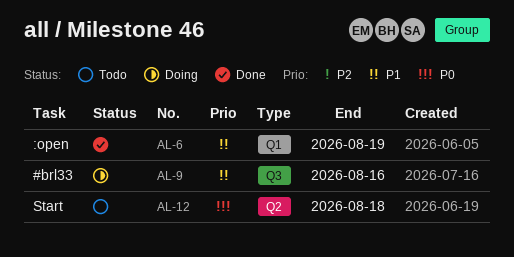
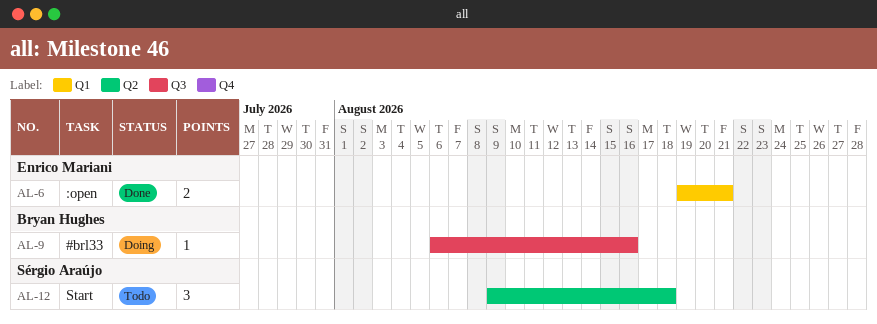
AL-6, due: Aug 19 -> Aug 21

